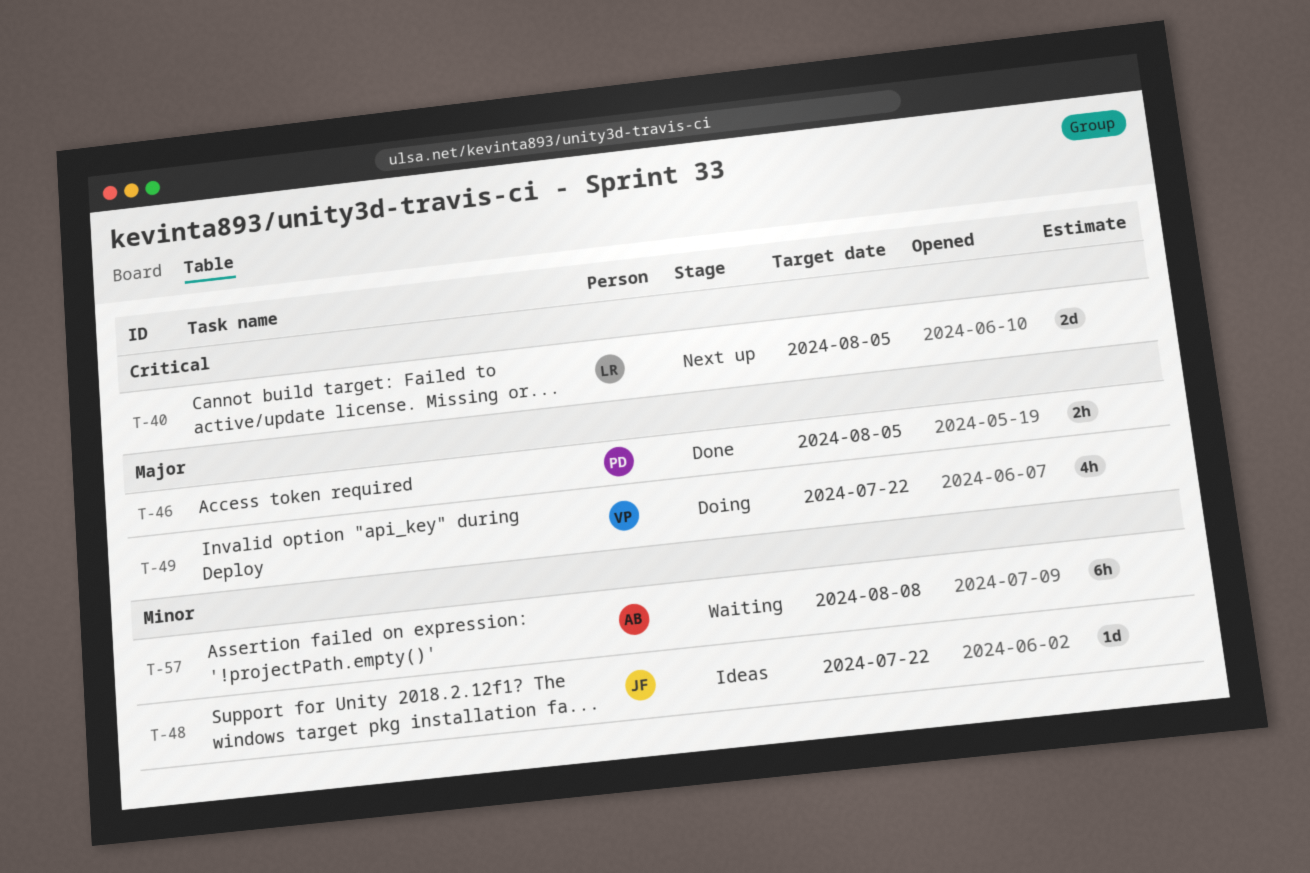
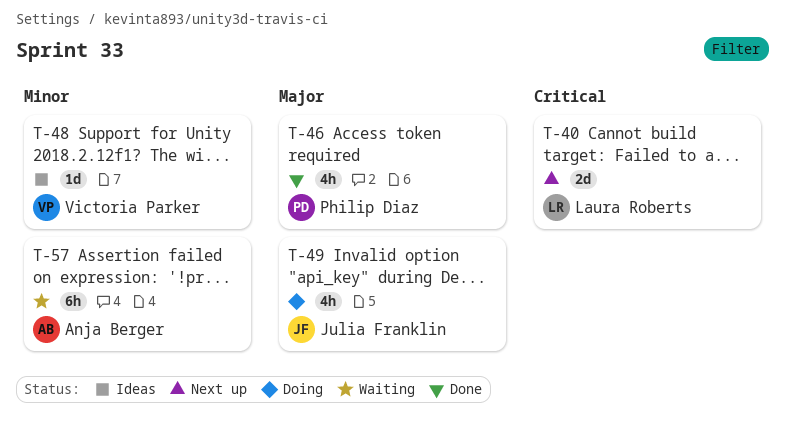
T-46, estimate: 2h -> 4h
T-48, owner: Julia Franklin -> Victoria Parker
T-49, owner: Victoria Parker -> Julia Franklin

